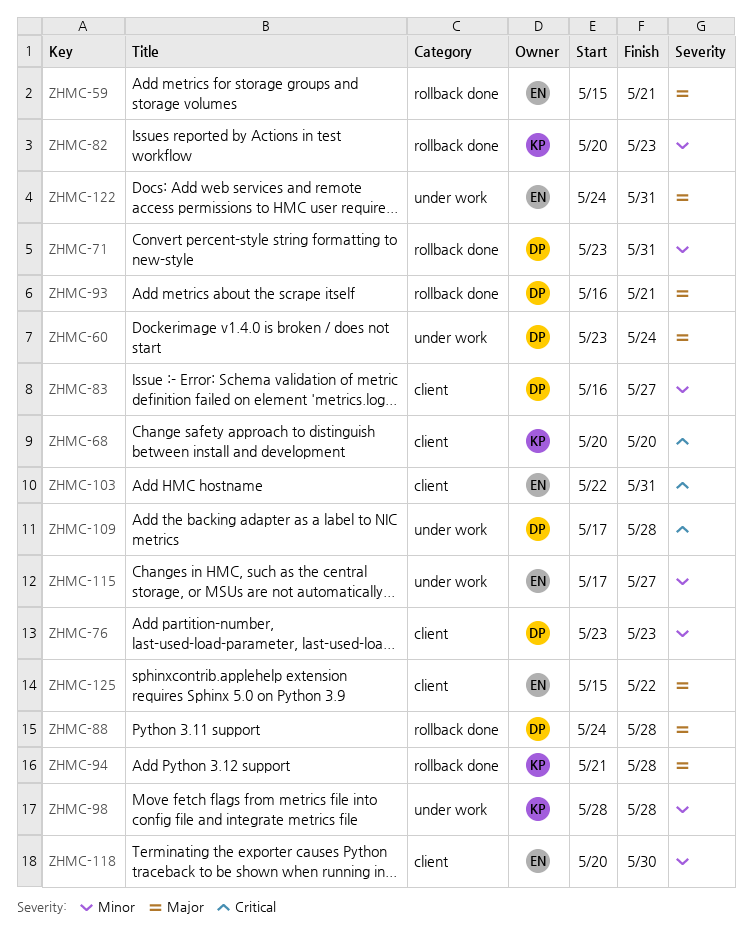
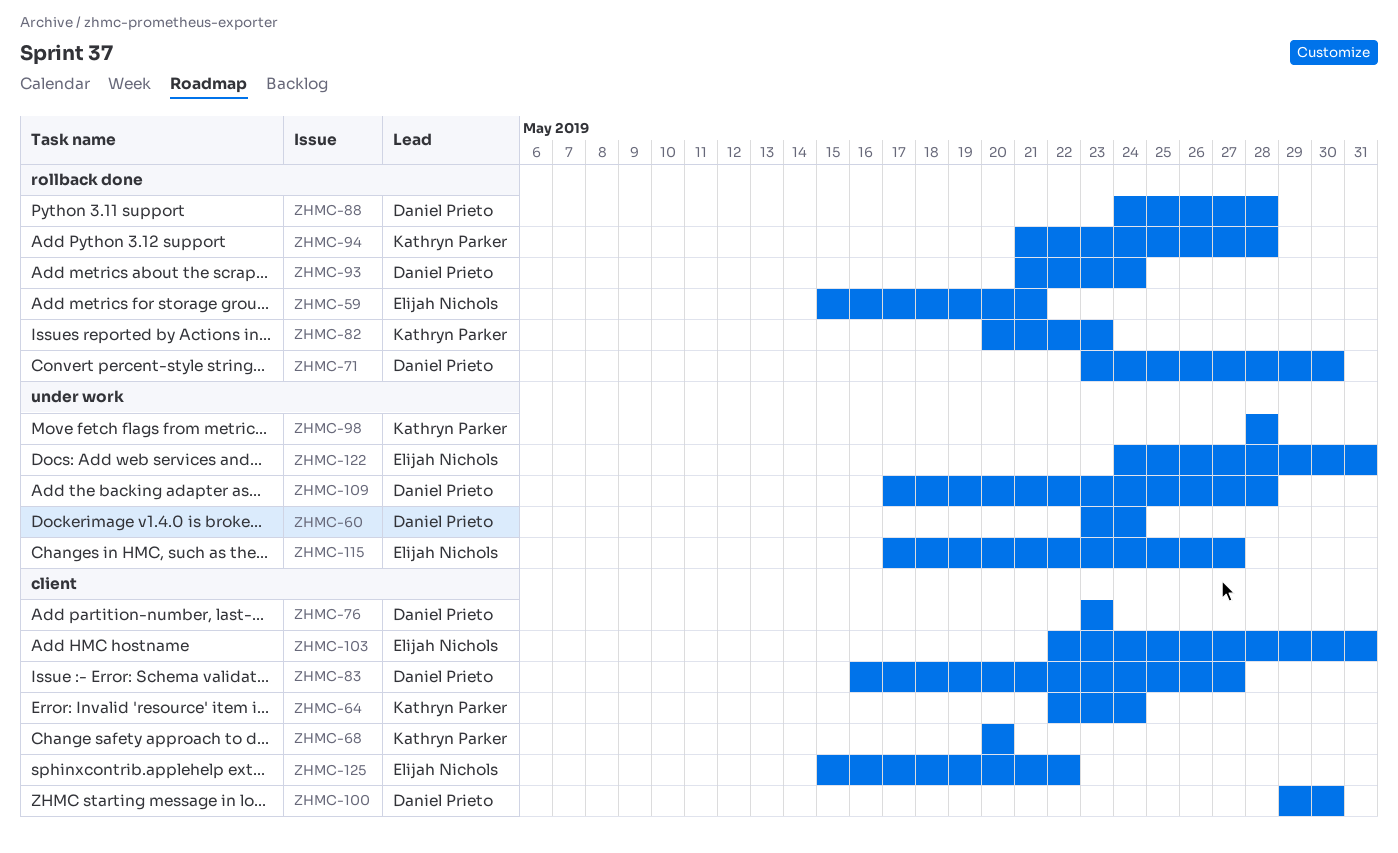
ZHMC-64: none -> present
ZHMC-71, due: May 31 -> May 30
ZHMC-93, start: May 16 -> May 21
ZHMC-93, due: May 21 -> May 24
ZHMC-100: none -> present
ZHMC-118: present -> none

